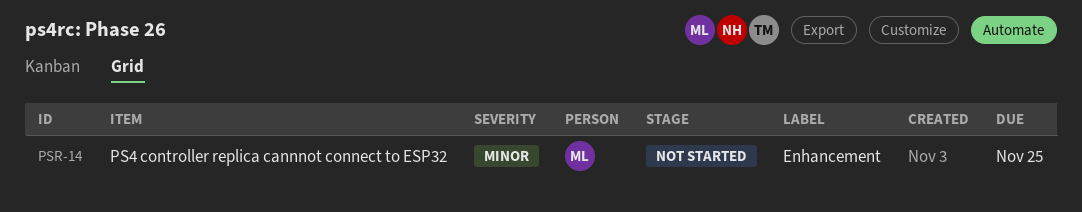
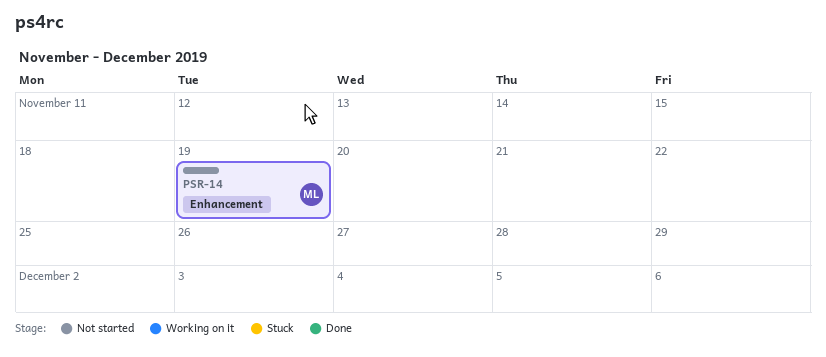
PSR-14, due: Nov 25 -> Nov 19

